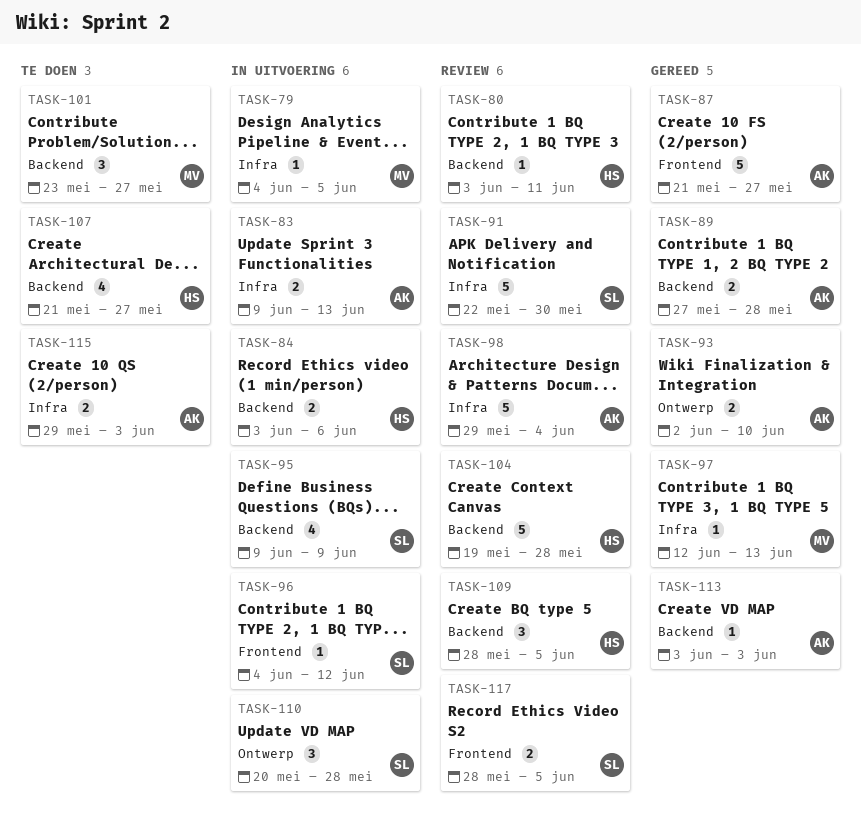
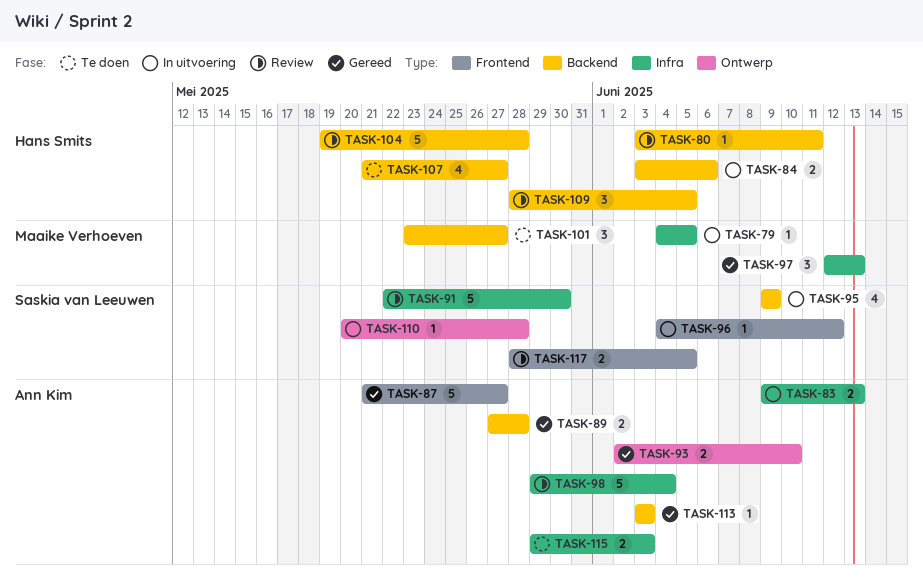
TASK-97, estimate: 1 -> 3
TASK-110, estimate: 3 -> 1

